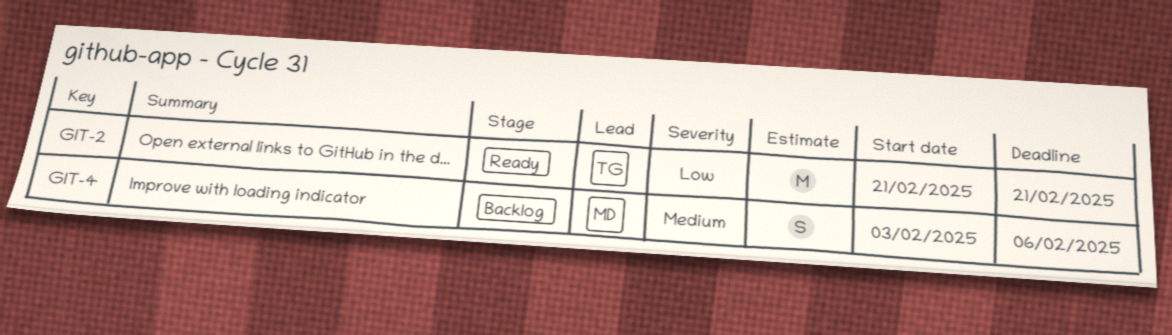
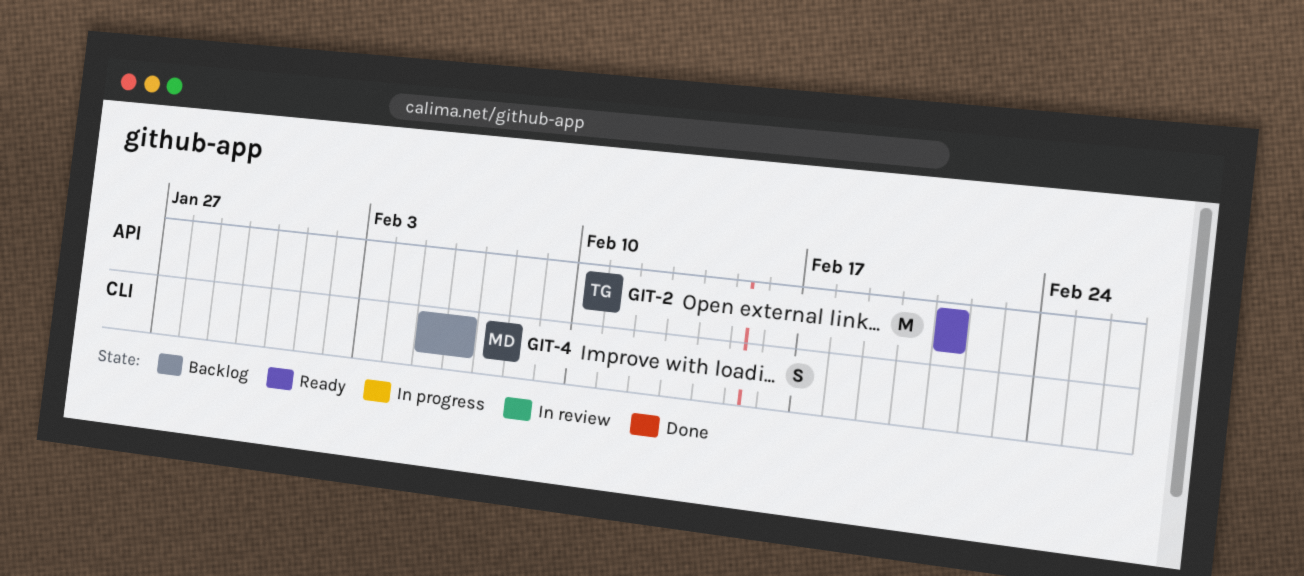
GIT-4, start: Feb 3 -> Feb 5

